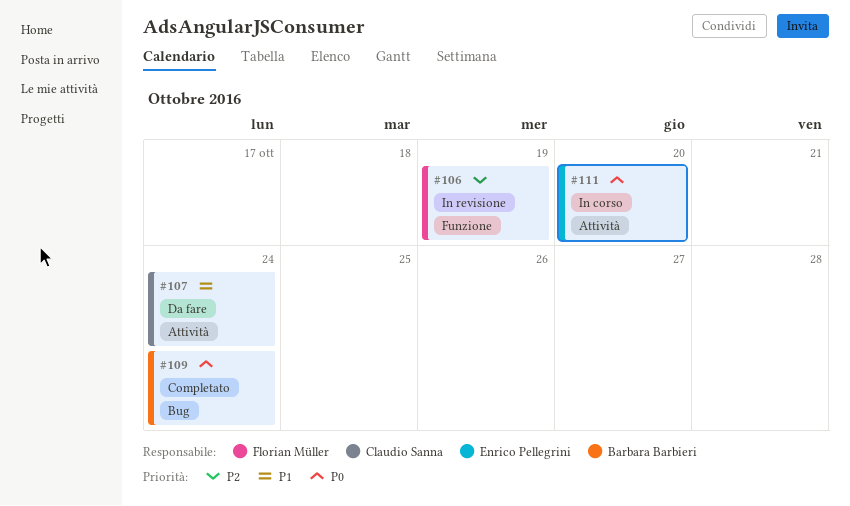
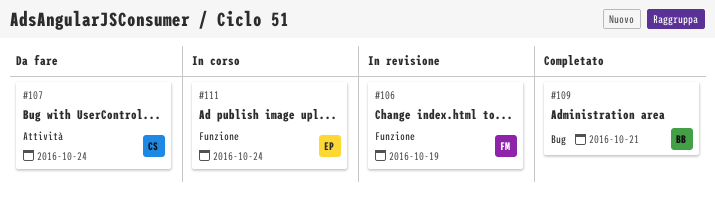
#109, due: Oct 24 -> Oct 21
#111, label: Attività -> Funzione
#111, due: Oct 20 -> Oct 24

